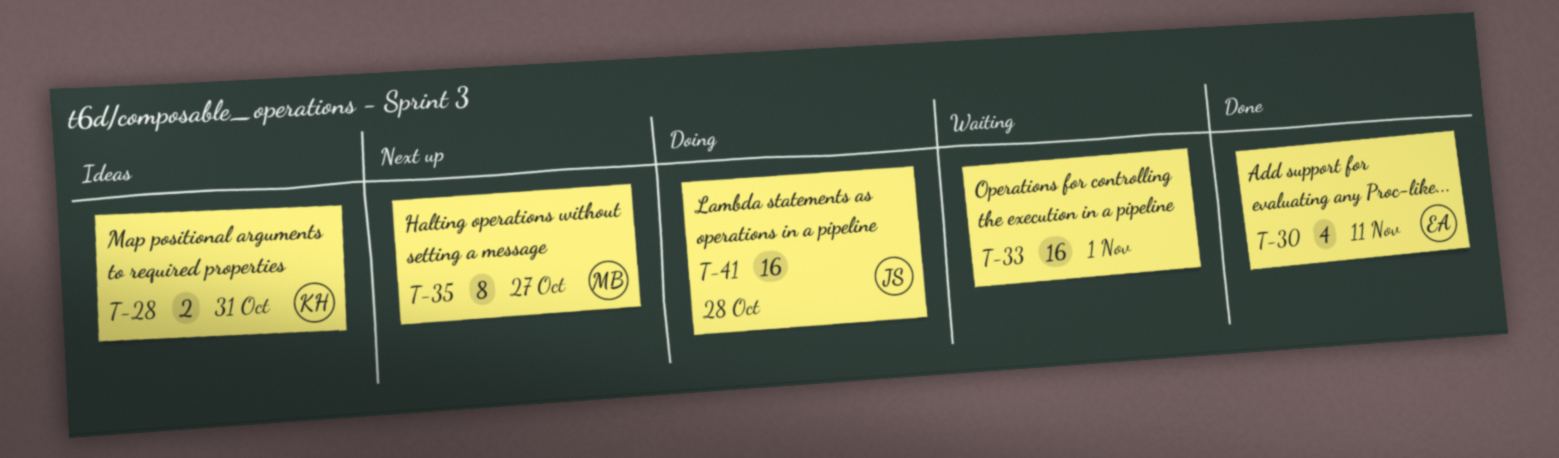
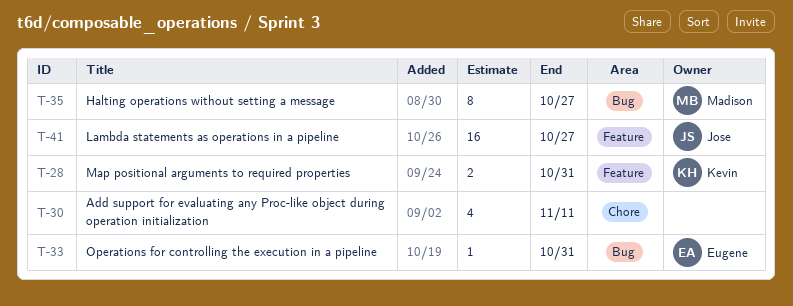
T-30, owner: Eugene -> none
T-33, owner: none -> Eugene
T-33, estimate: 16 -> 1
T-33, due: Nov 1 -> Oct 31
T-41, due: Oct 28 -> Oct 27

